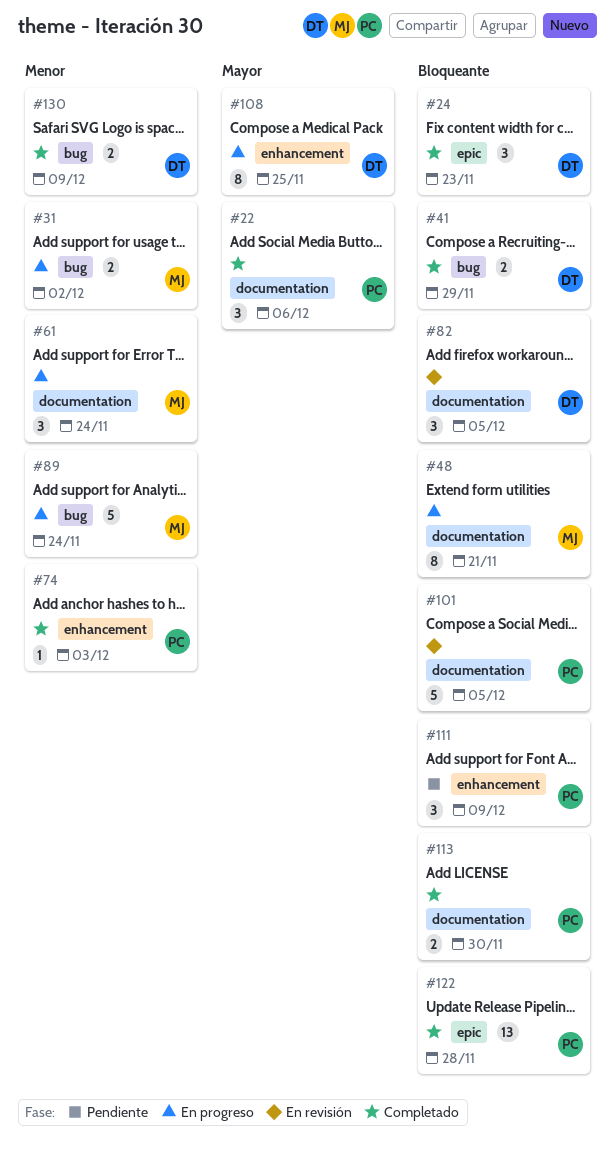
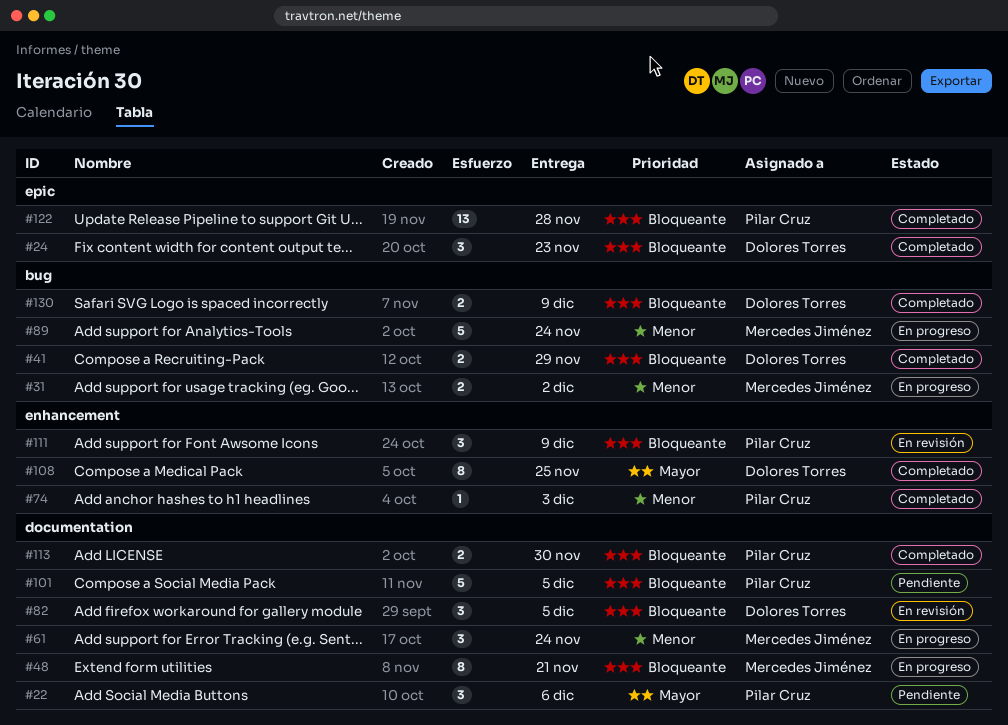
#22, status: Completado -> Pendiente
#101, status: En revisión -> Pendiente
#108, status: En progreso -> Completado
#111, status: Pendiente -> En revisión
#130, priority: Menor -> Bloqueante

